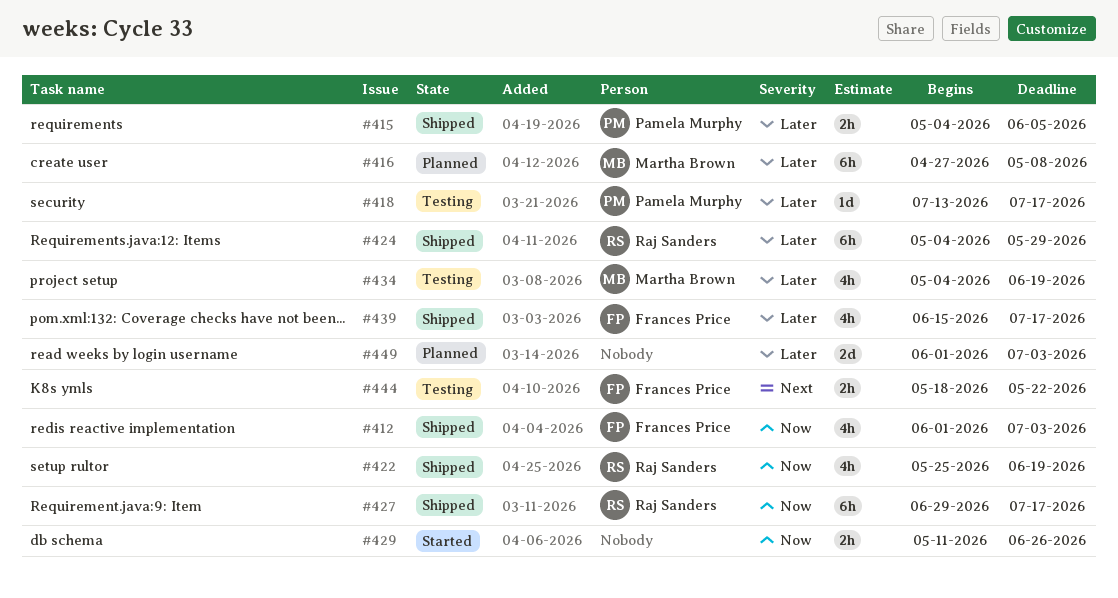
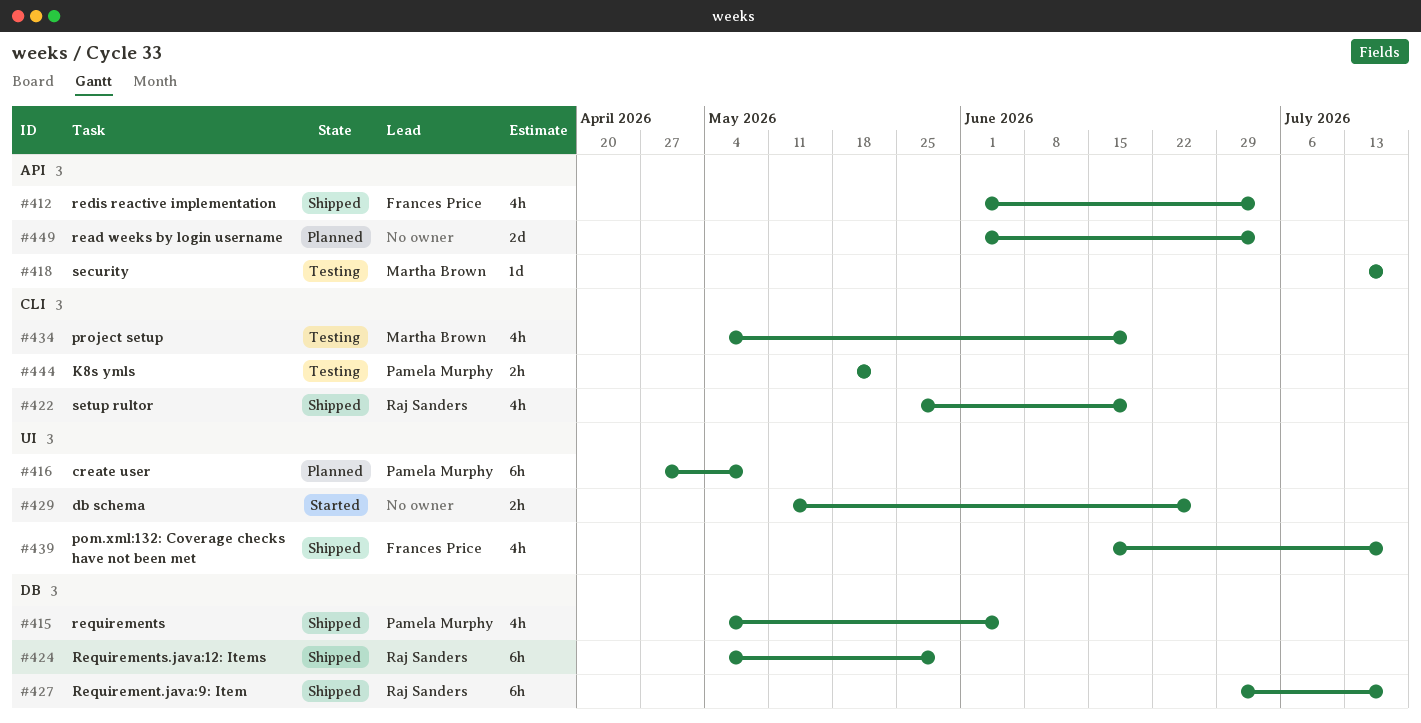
#415, estimate: 2h -> 4h
#416, owner: Martha Brown -> Pamela Murphy
#418, owner: Pamela Murphy -> Martha Brown
#444, owner: Frances Price -> Pamela Murphy

